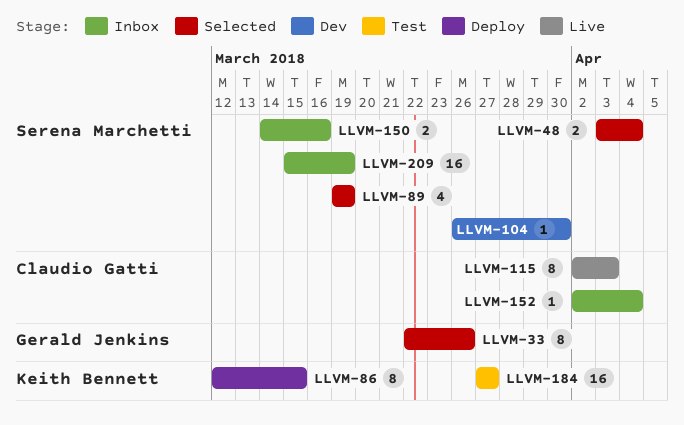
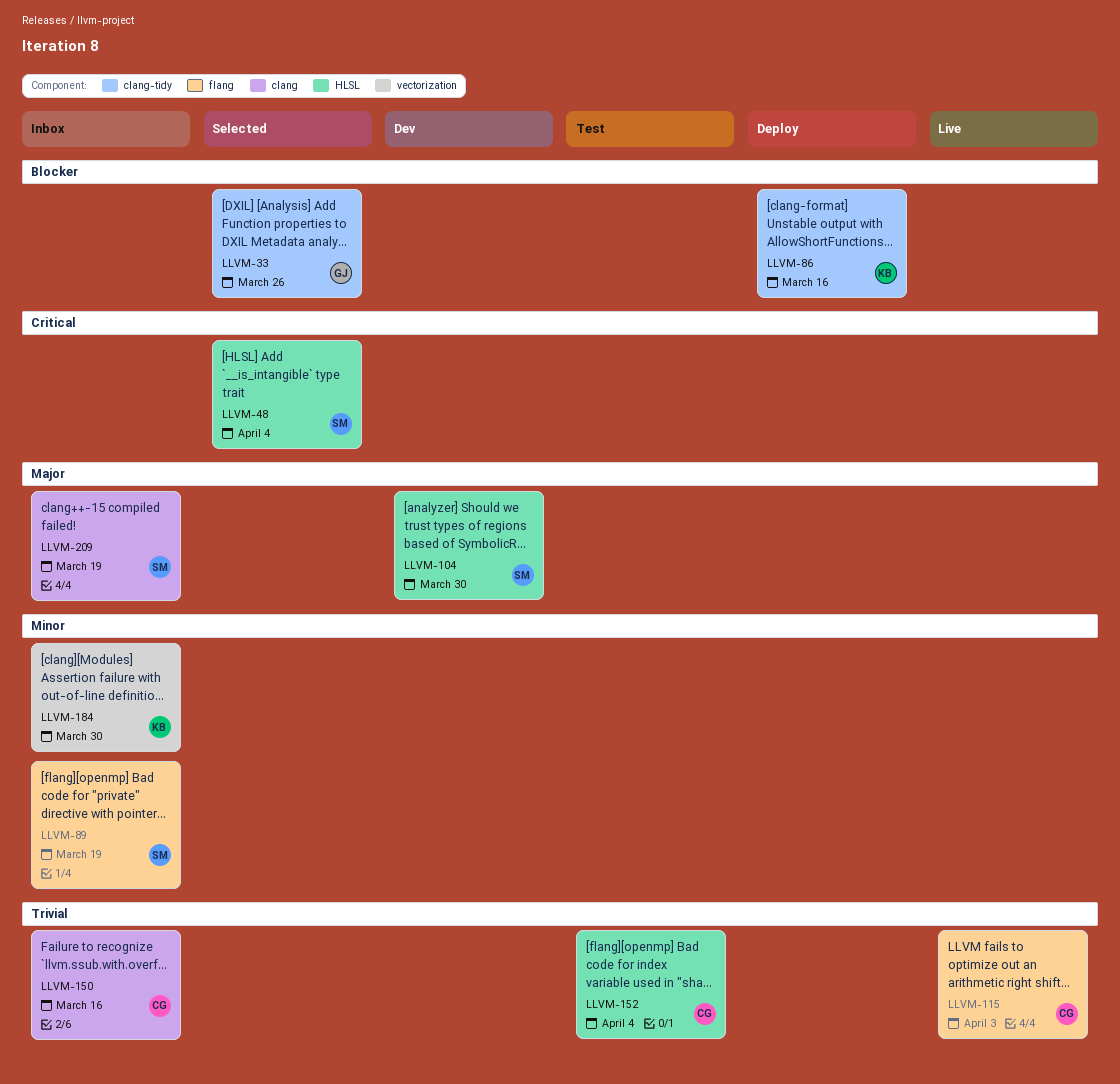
LLVM-86, due: Mar 15 -> Mar 16
LLVM-89, status: Selected -> Inbox
LLVM-150, owner: Serena Marchetti -> Claudio Gatti
LLVM-152, status: Inbox -> Test
LLVM-184, status: Test -> Inbox
LLVM-184, due: Mar 27 -> Mar 30

